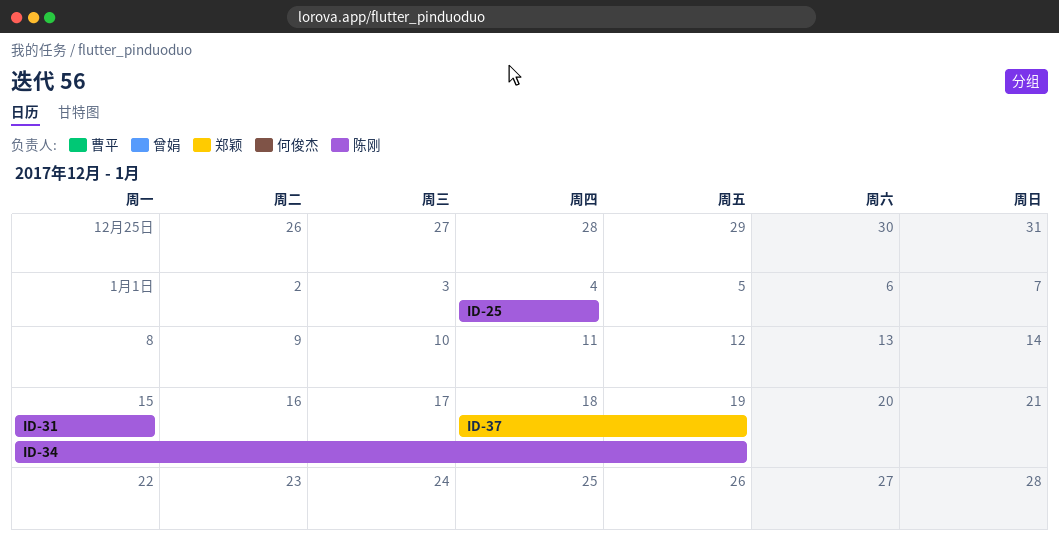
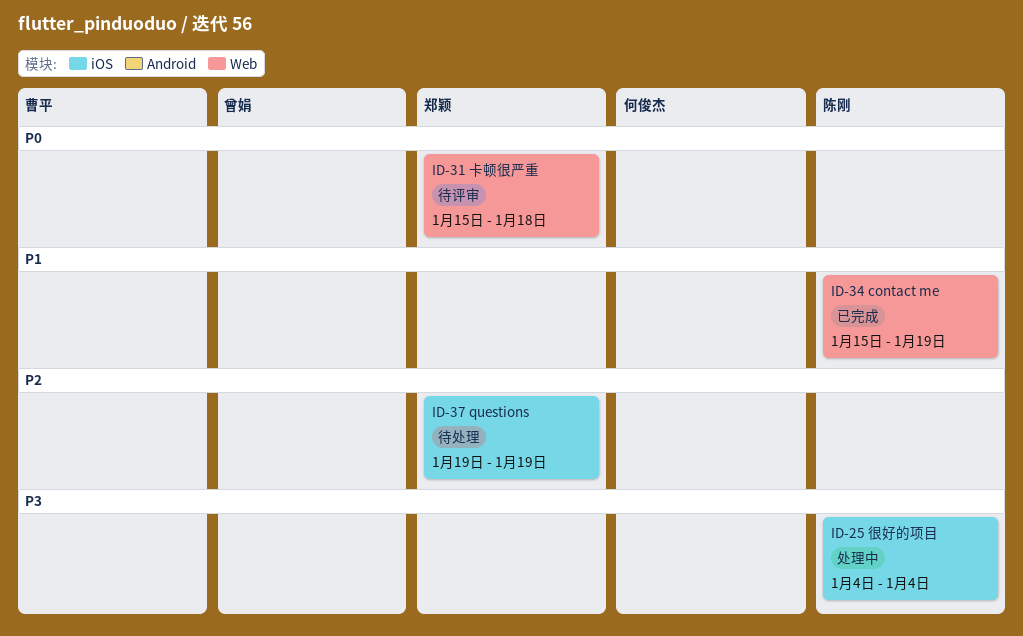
ID-31, owner: 陈刚 -> 郑颖
ID-31, due: Jan 15 -> Jan 18
ID-37, start: Jan 18 -> Jan 19

